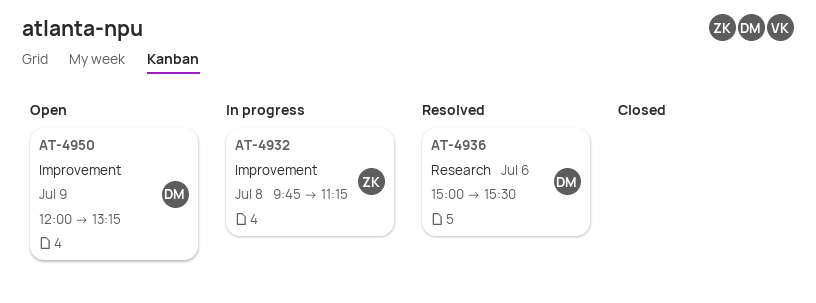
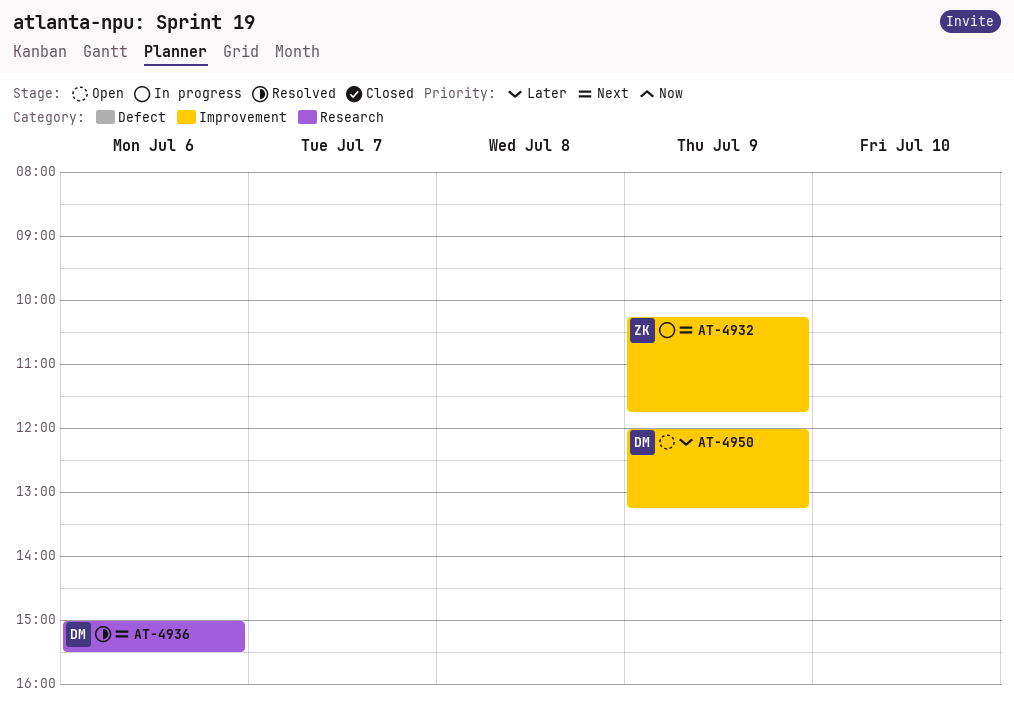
AT-4932, day: Jul 8 -> Jul 9
AT-4932, begins: 09:45 -> 10:15
AT-4932, ends: 11:15 -> 11:45

